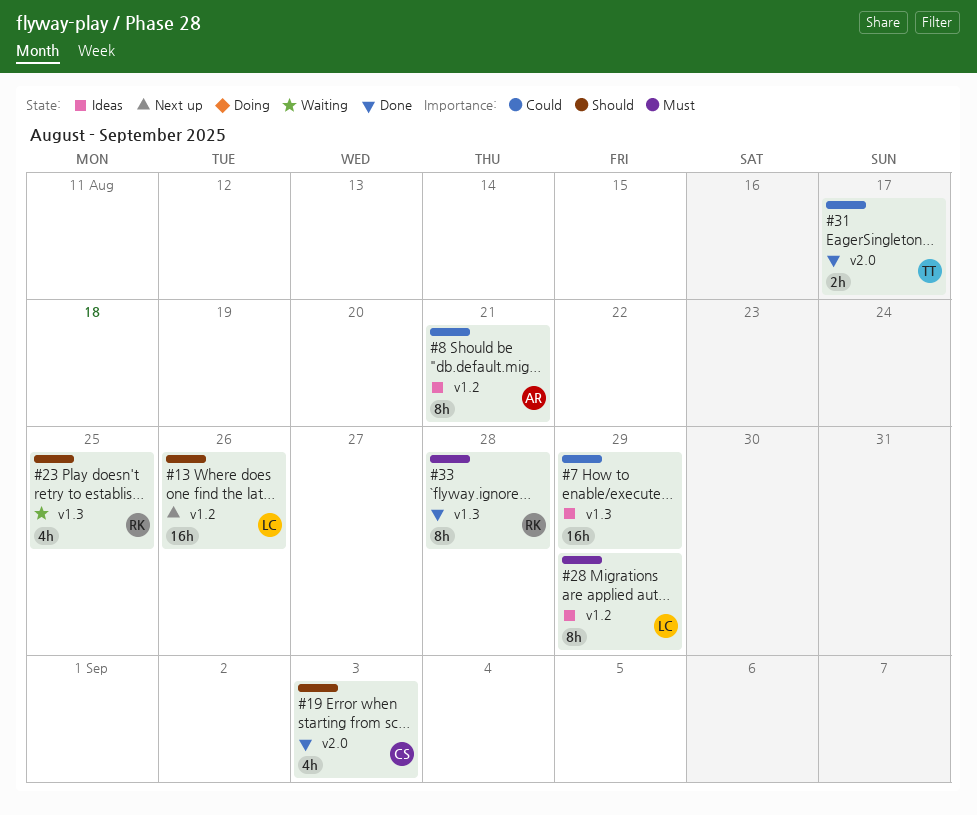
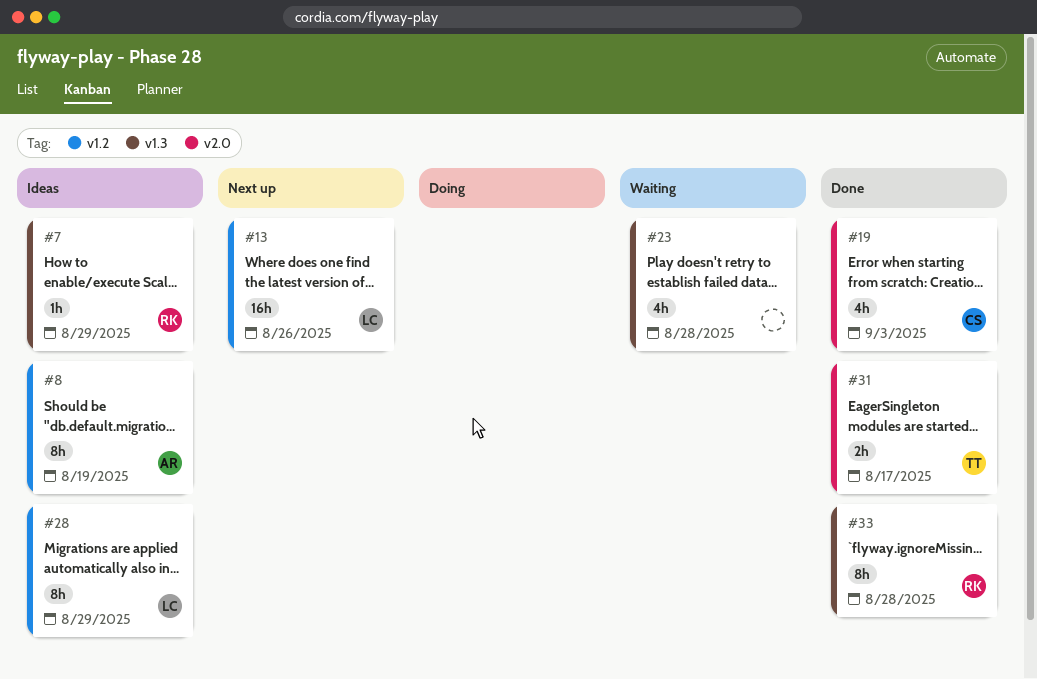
#7, owner: none -> RK
#7, estimate: 16h -> 1h
#8, due: Aug 21 -> Aug 19
#23, owner: RK -> none
#23, due: Aug 25 -> Aug 28

